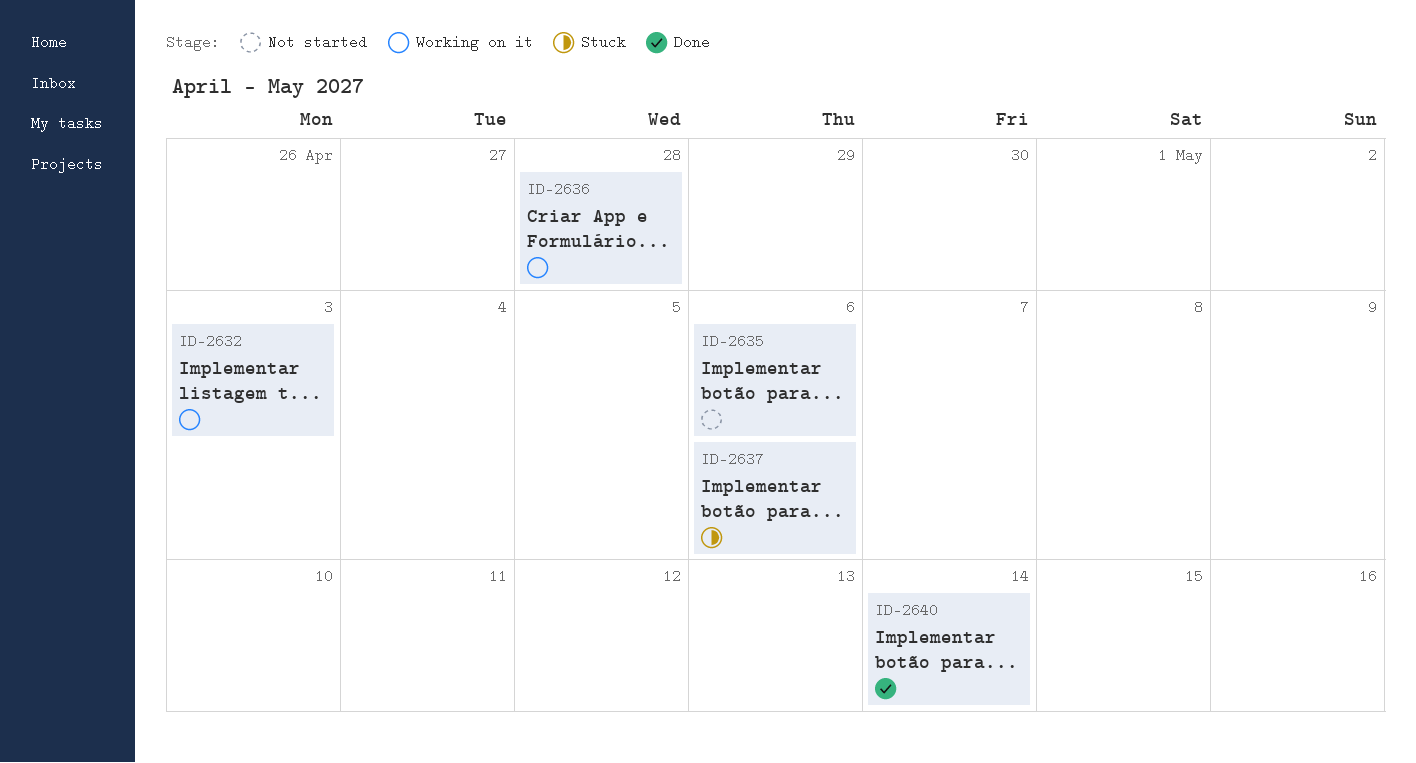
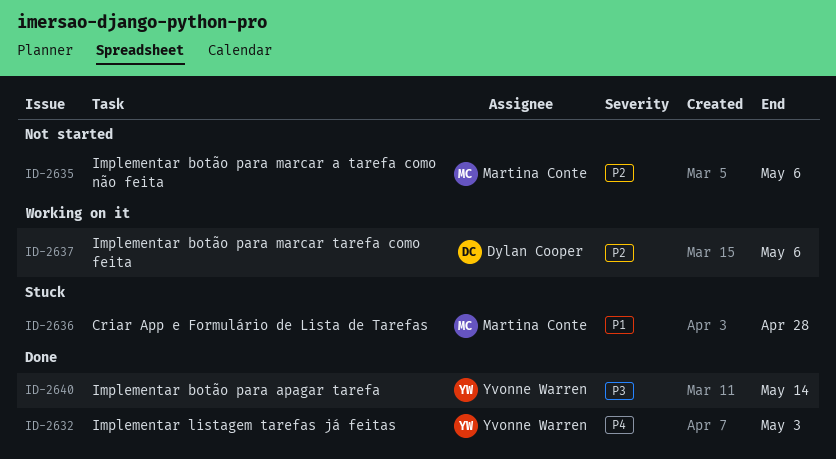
ID-2632, status: Working on it -> Done
ID-2636, status: Working on it -> Stuck
ID-2637, status: Stuck -> Working on it

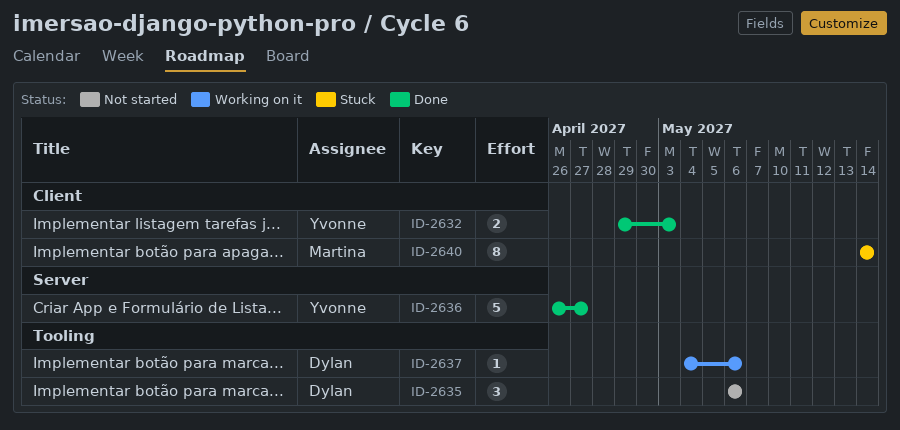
ID-2635, owner: Martina Conte -> Dylan Cooper
ID-2636, status: Stuck -> Done
ID-2636, owner: Martina Conte -> Yvonne Warren
ID-2636, due: Apr 28 -> Apr 27
ID-2640, status: Done -> Stuck
ID-2640, owner: Yvonne Warren -> Martina Conte

